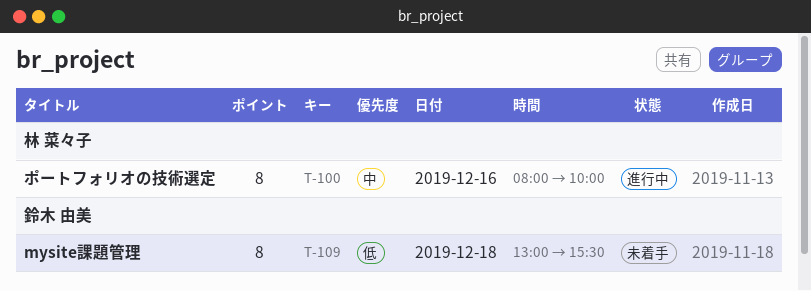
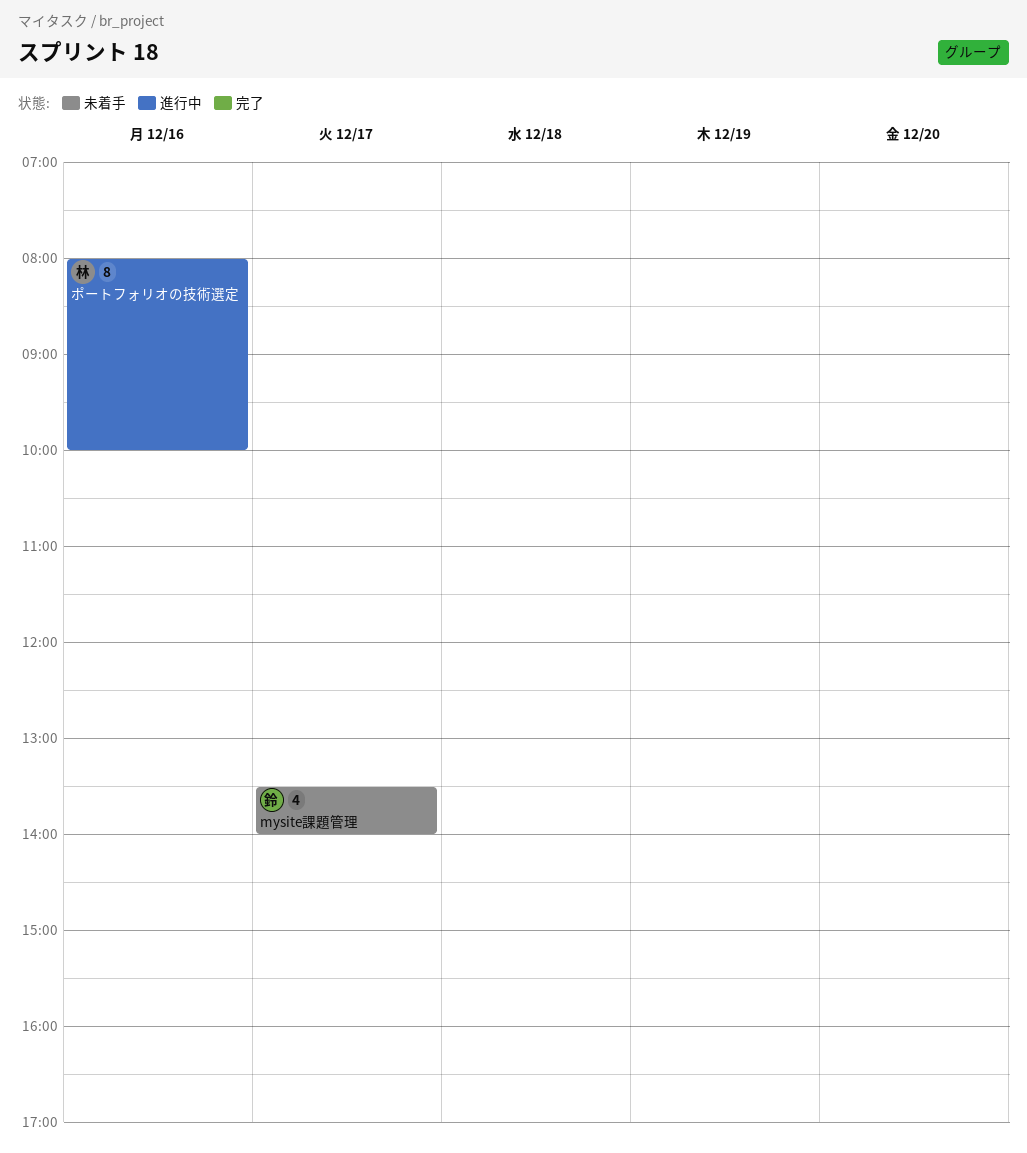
mysite課題管理, estimate: 8 -> 4
mysite課題管理, day: Dec 18 -> Dec 17
mysite課題管理, begins: 13:00 -> 13:30
mysite課題管理, ends: 15:30 -> 14:00

